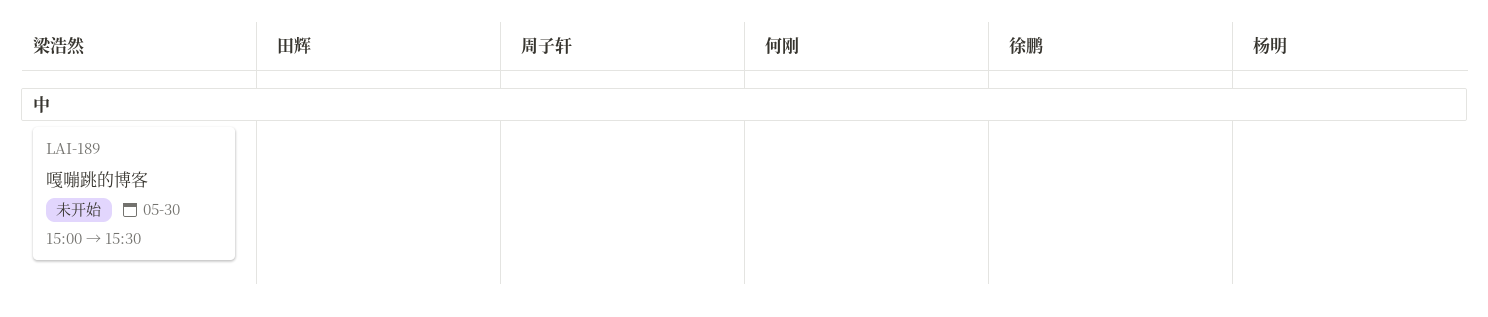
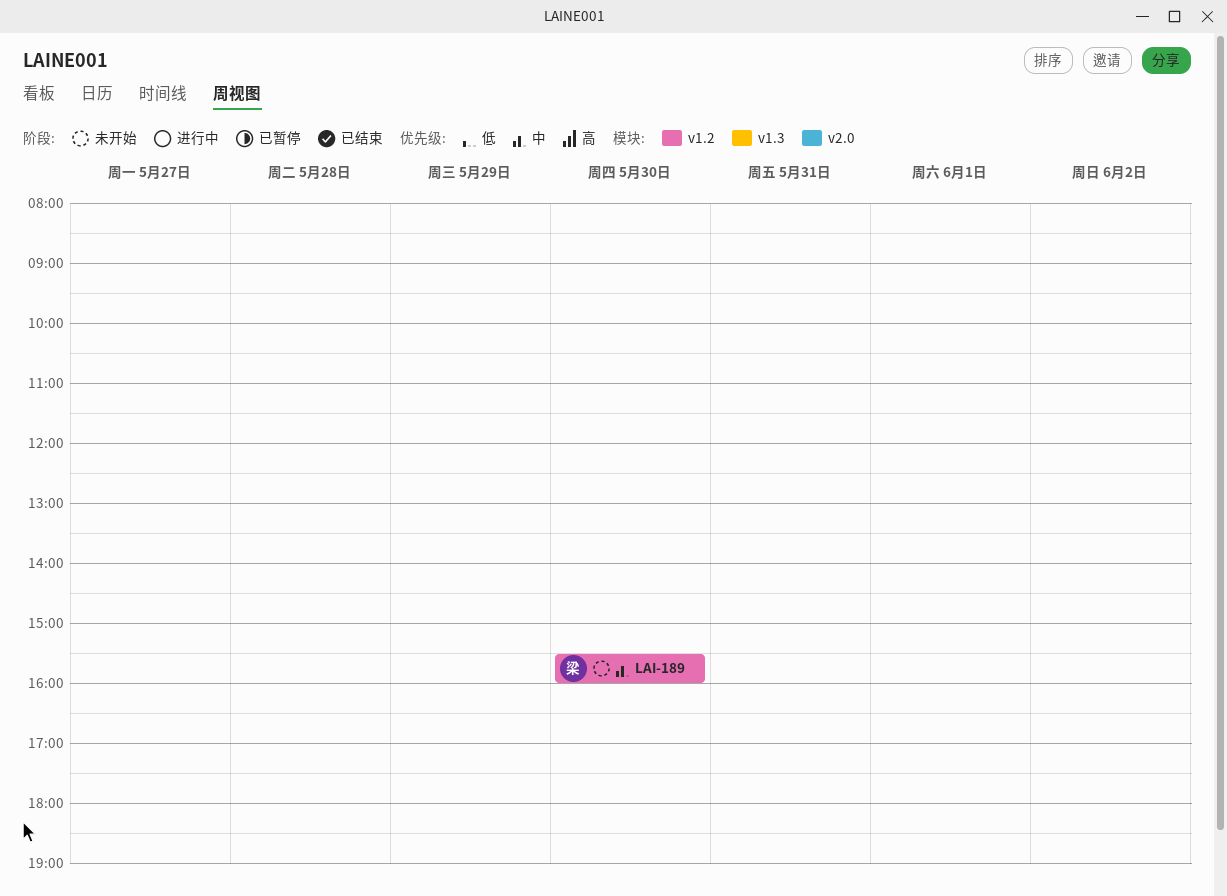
LAI-189, begins: 15:00 -> 15:30
LAI-189, ends: 15:30 -> 16:00

